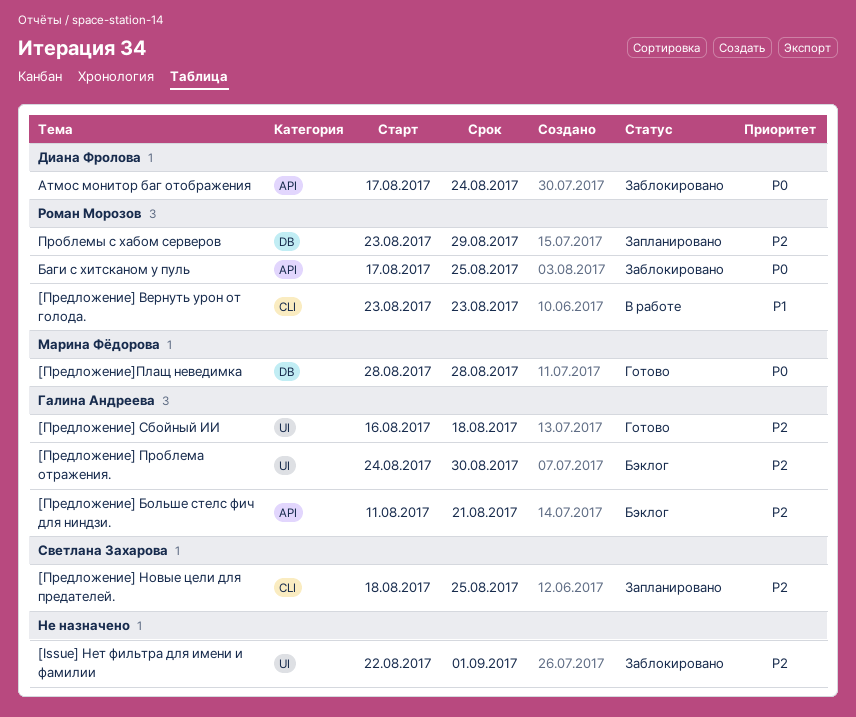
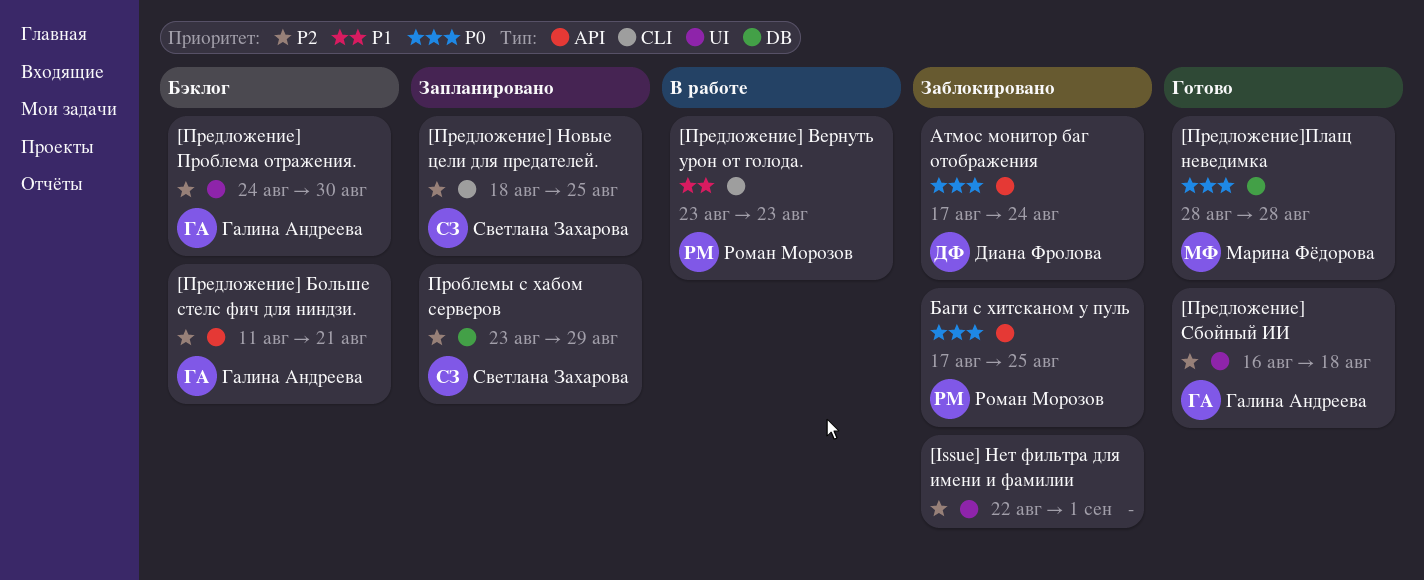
Проблемы с хабом серверов, owner: Роман Морозов -> Светлана Захарова

